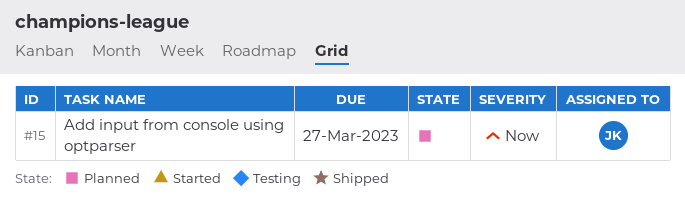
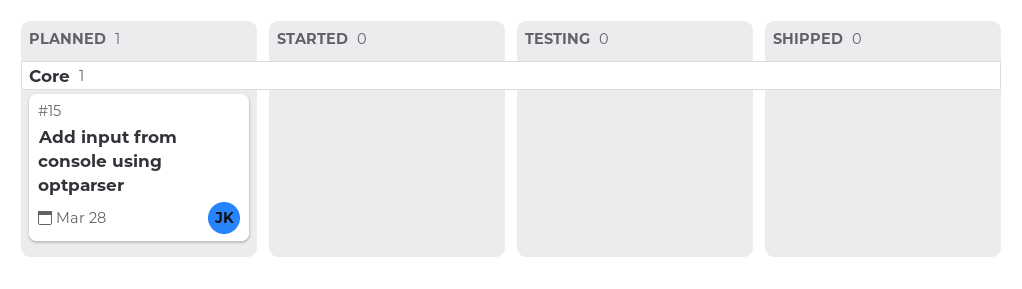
#15, due: Mar 27 -> Mar 28

